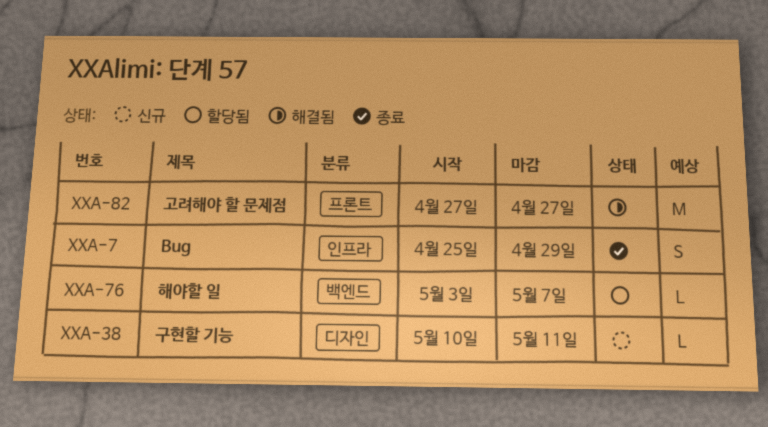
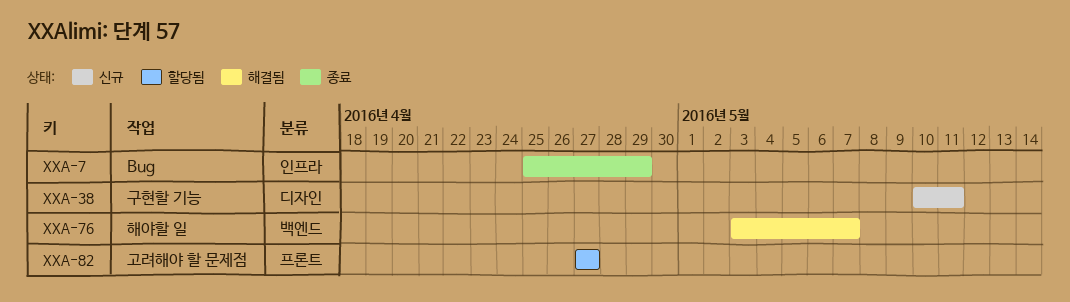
XXA-76, status: 할당됨 -> 해결됨
XXA-82, status: 해결됨 -> 할당됨

